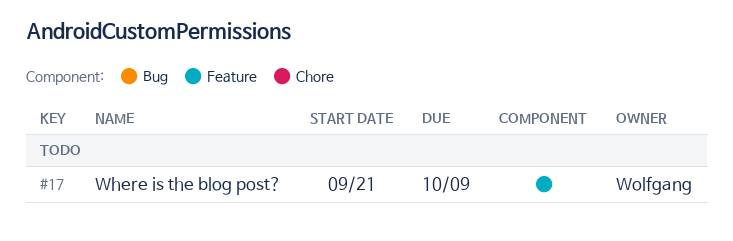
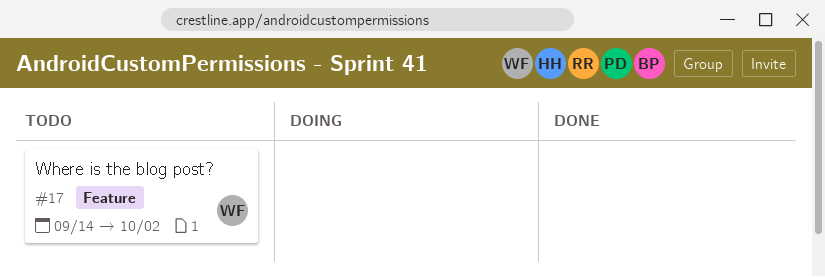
#17, start: Sep 21 -> Sep 14
#17, due: Oct 9 -> Oct 2

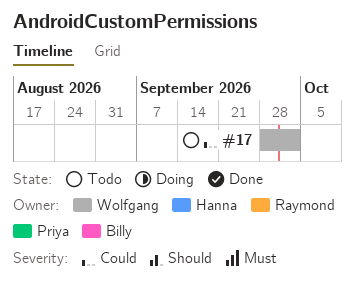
#17, start: Sep 14 -> Sep 28

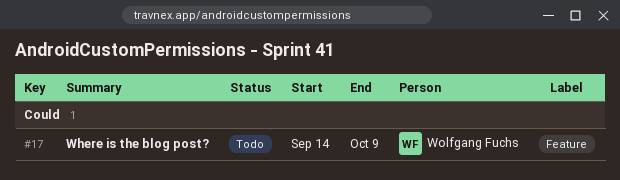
#17, start: Sep 28 -> Sep 14
#17, due: Oct 2 -> Oct 9

